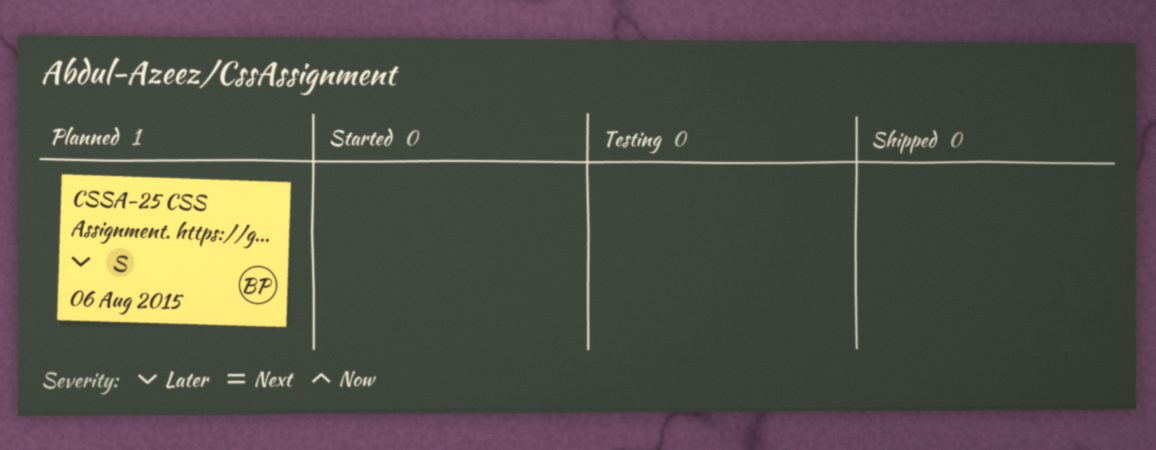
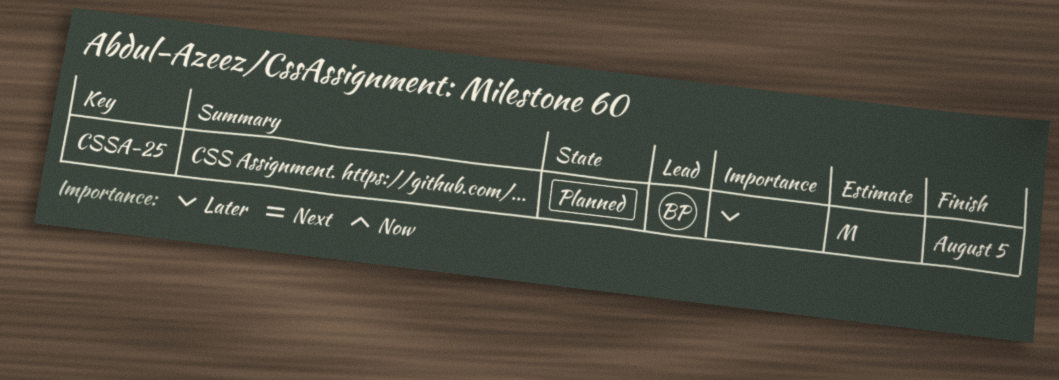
CSSA-25, estimate: S -> M
CSSA-25, due: Aug 6 -> Aug 5

